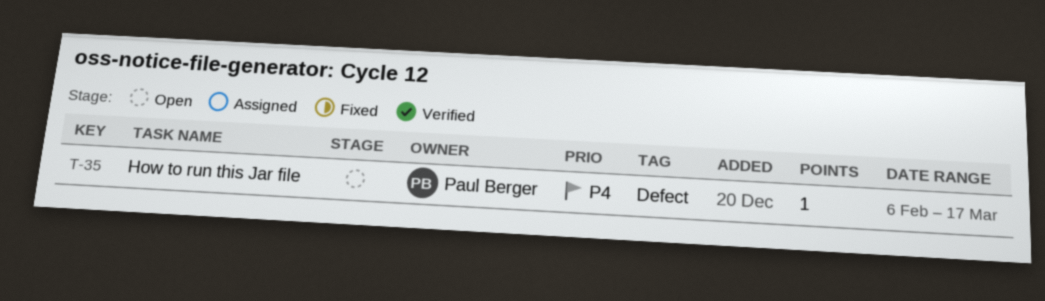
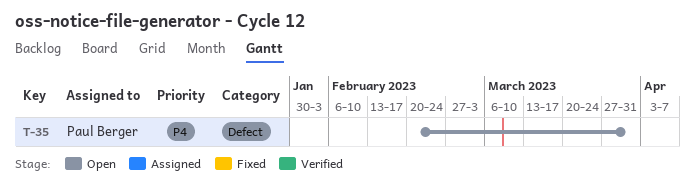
T-35, start: Feb 6 -> Feb 20
T-35, due: Mar 17 -> Mar 31

